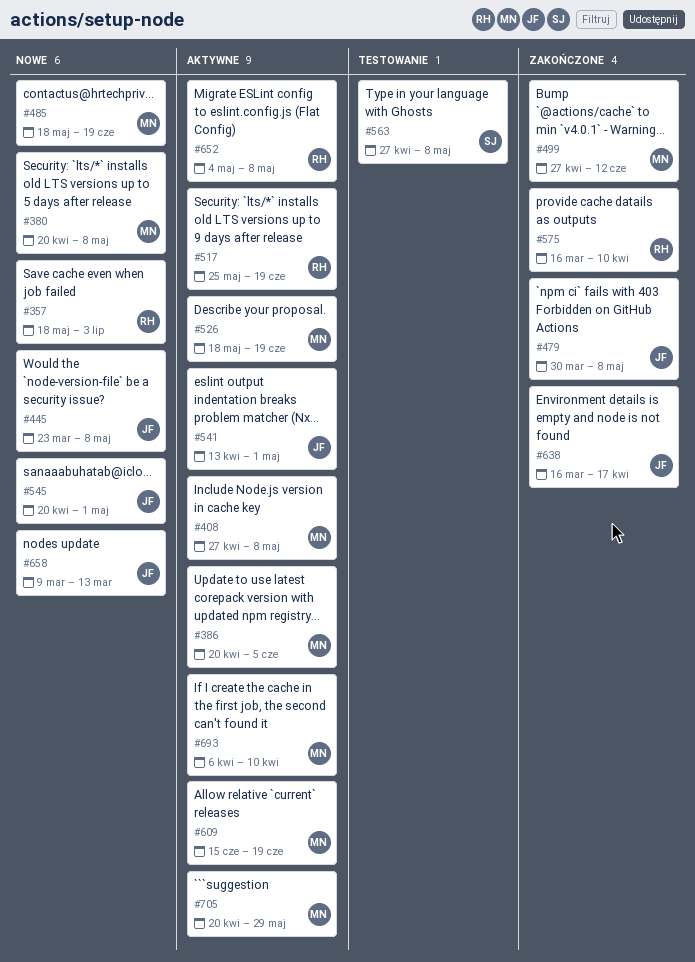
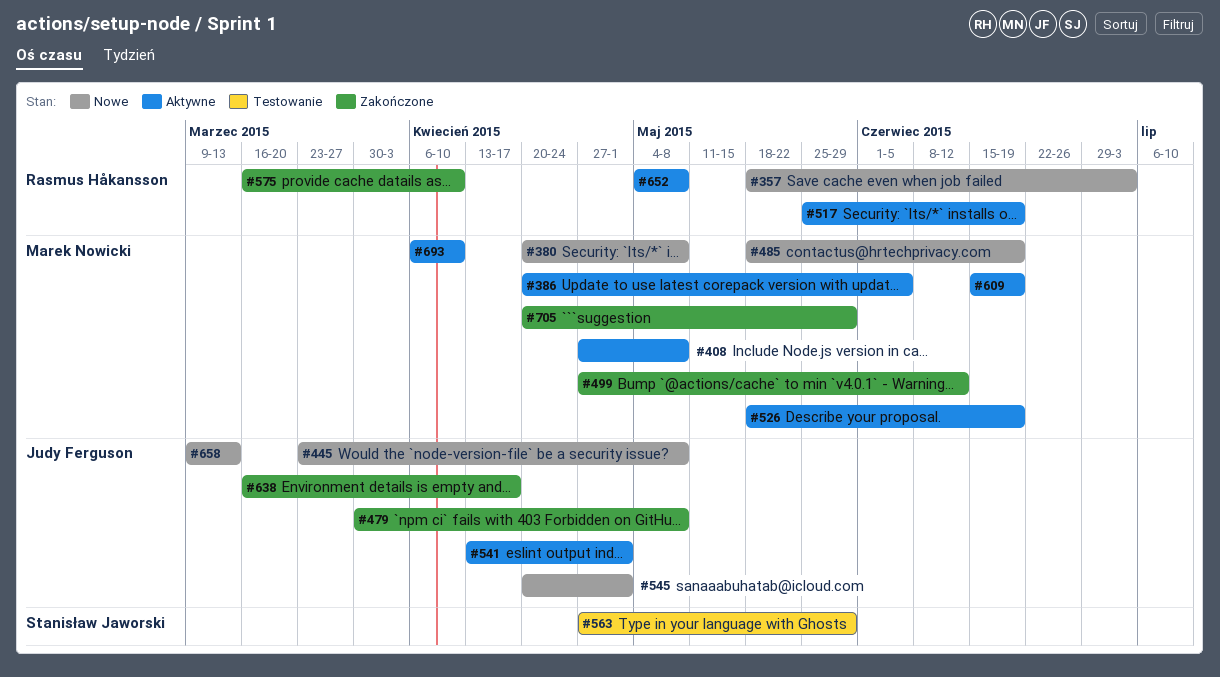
#563, due: May 8 -> May 29
#705, status: Aktywne -> Zakończone

